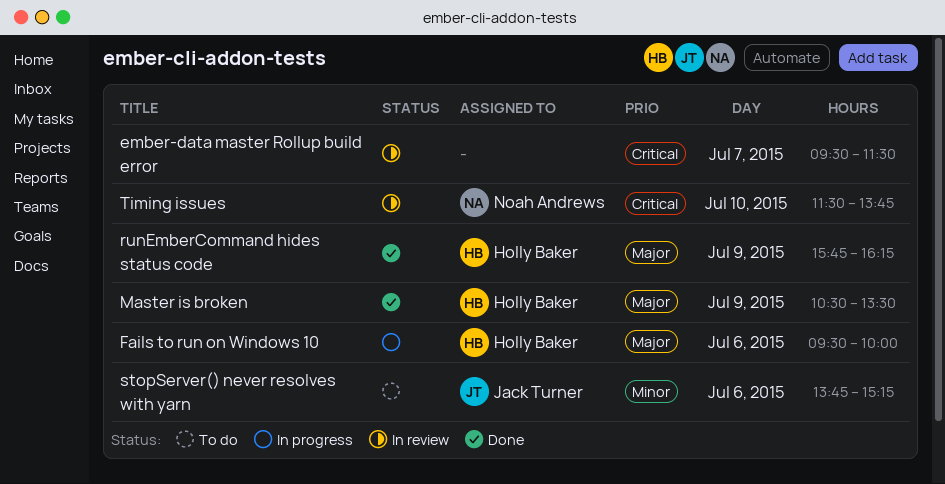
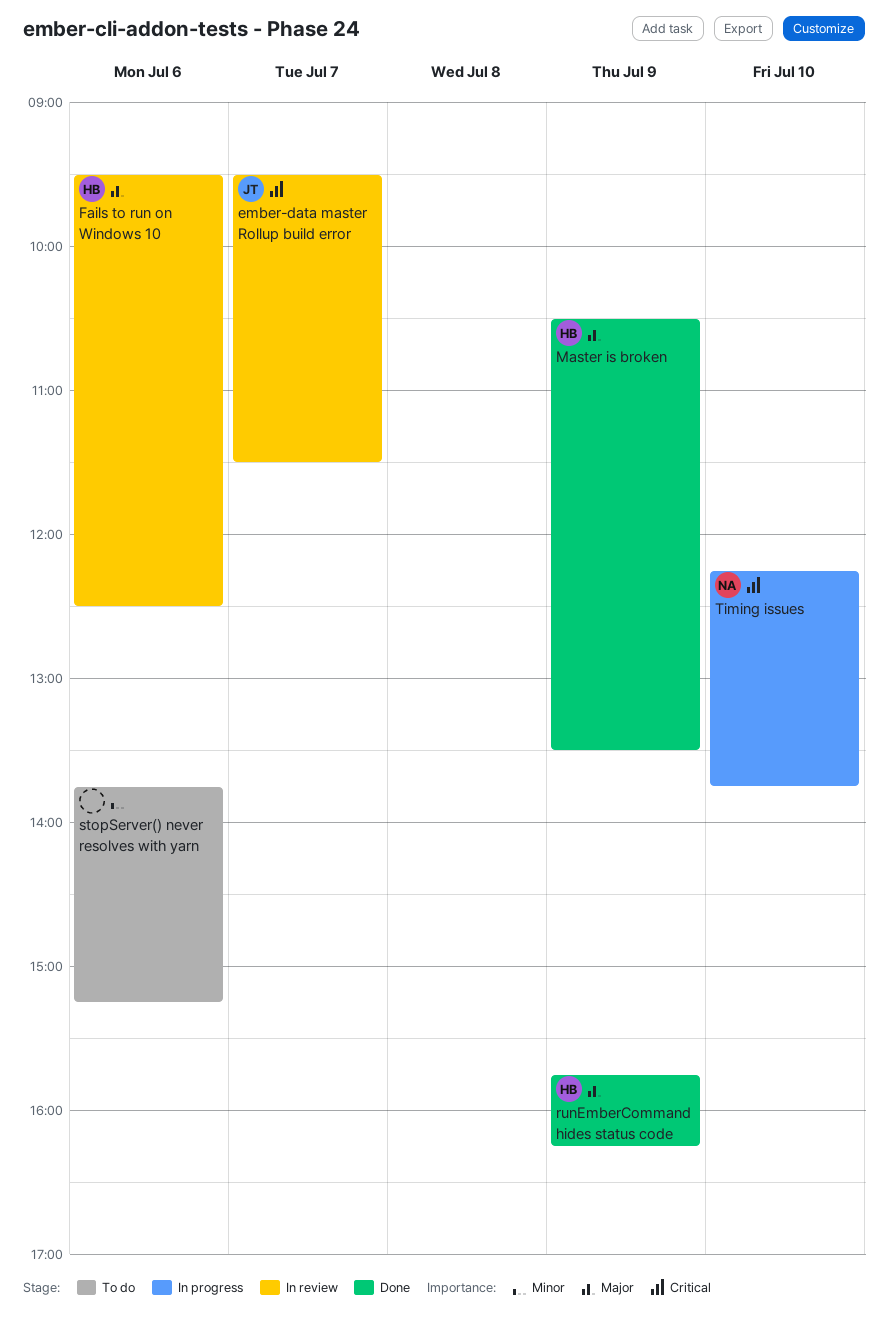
ember-data master Rollup build error, owner: none -> Jack Turner
Fails to run on Windows 10, status: In progress -> In review
Fails to run on Windows 10, ends: 10:00 -> 12:30
stopServer() never resolves with yarn, owner: Jack Turner -> none
Timing issues, status: In review -> In progress
Timing issues, begins: 11:30 -> 12:15

